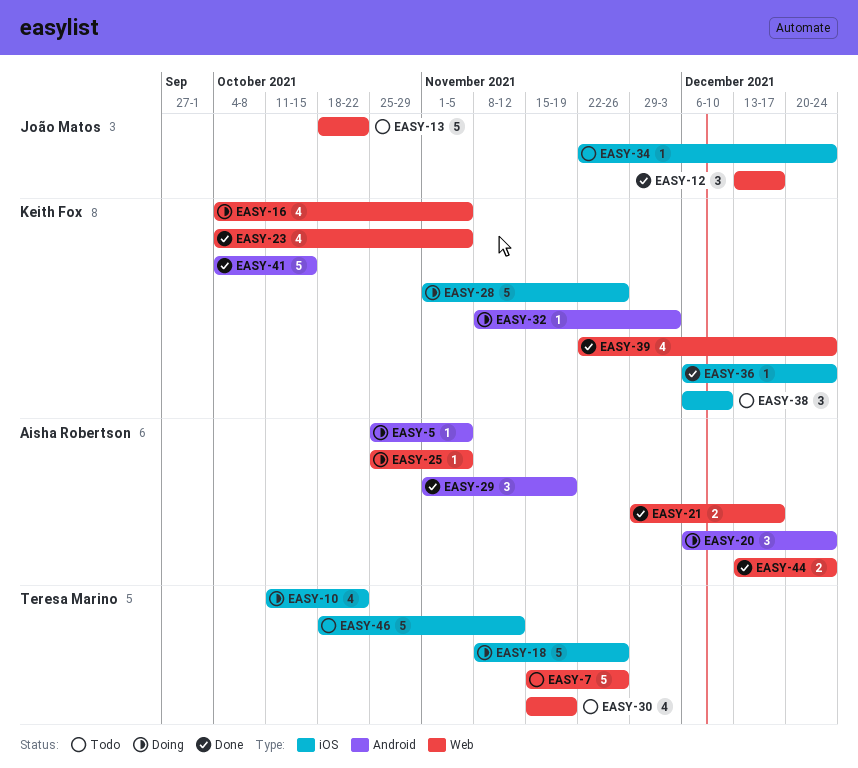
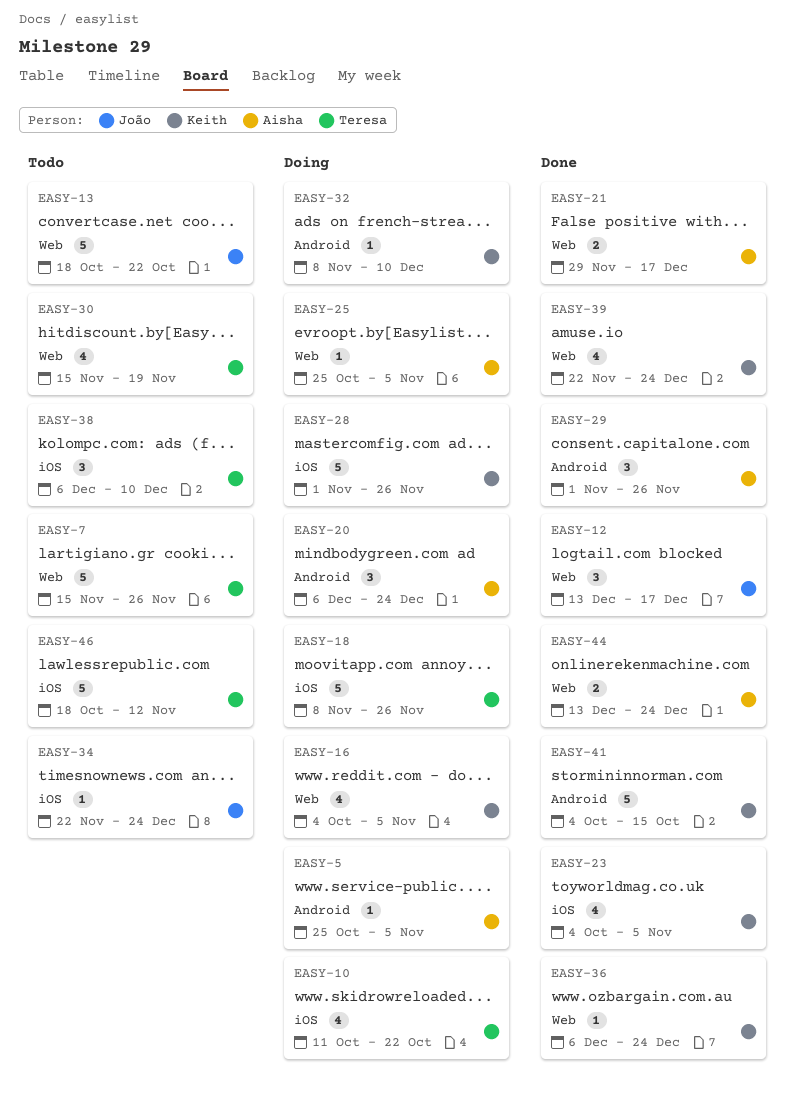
EASY-23, label: Web -> iOS
EASY-29, due: Nov 19 -> Nov 26
EASY-32, due: Dec 3 -> Dec 10
EASY-36, label: iOS -> Web
EASY-38, owner: Keith Fox -> Teresa Marino

